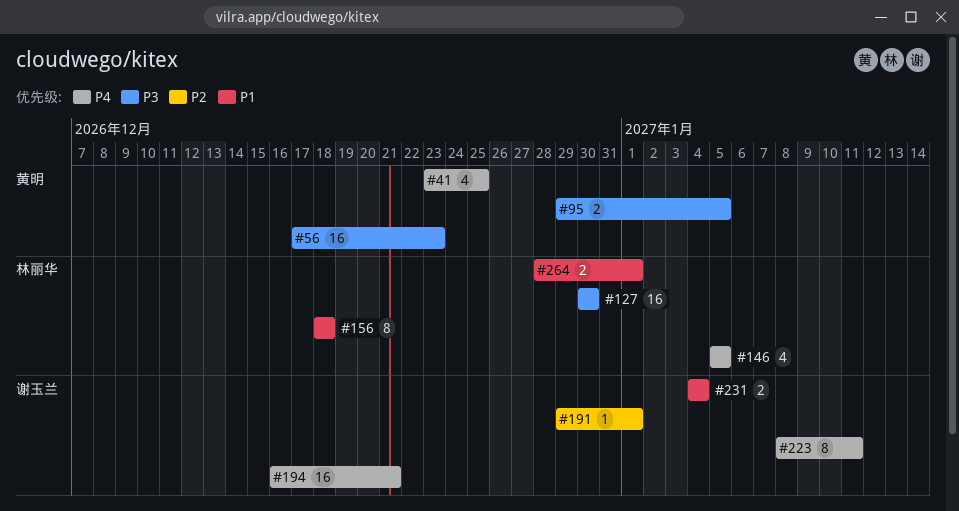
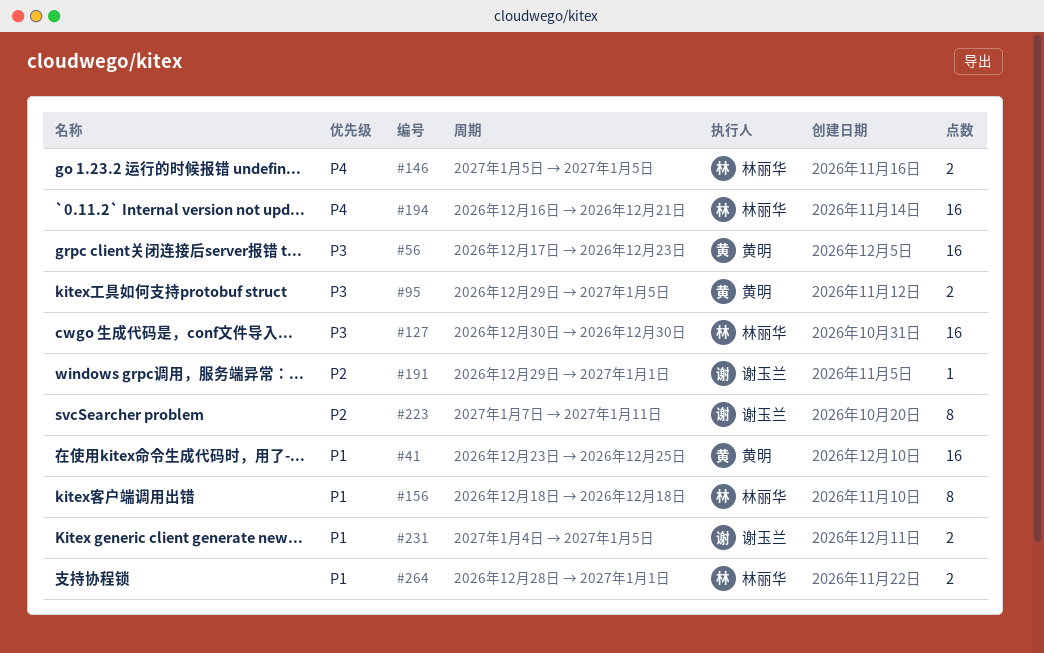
#41, priority: P4 -> P1
#41, estimate: 4 -> 16
#146, estimate: 4 -> 2
#194, owner: 谢玉兰 -> 林丽华
#223, priority: P4 -> P2
#223, start: Jan 8 -> Jan 7
#231, due: Jan 4 -> Jan 5

